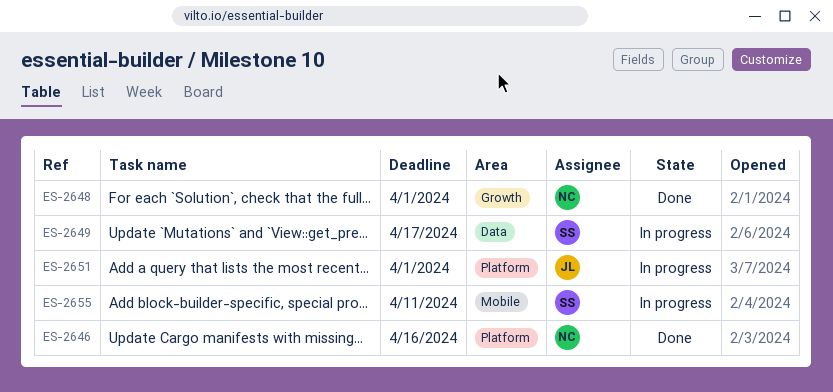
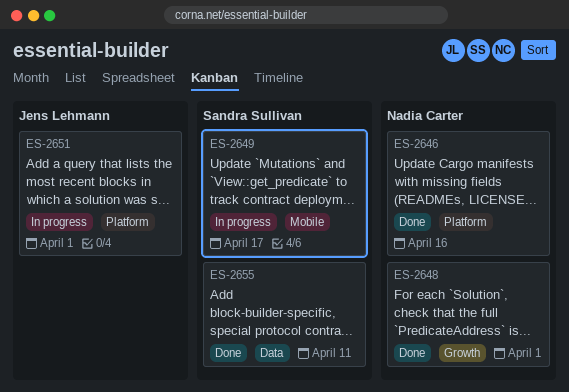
ES-2649, label: Data -> Mobile
ES-2655, status: In progress -> Done
ES-2655, label: Mobile -> Data

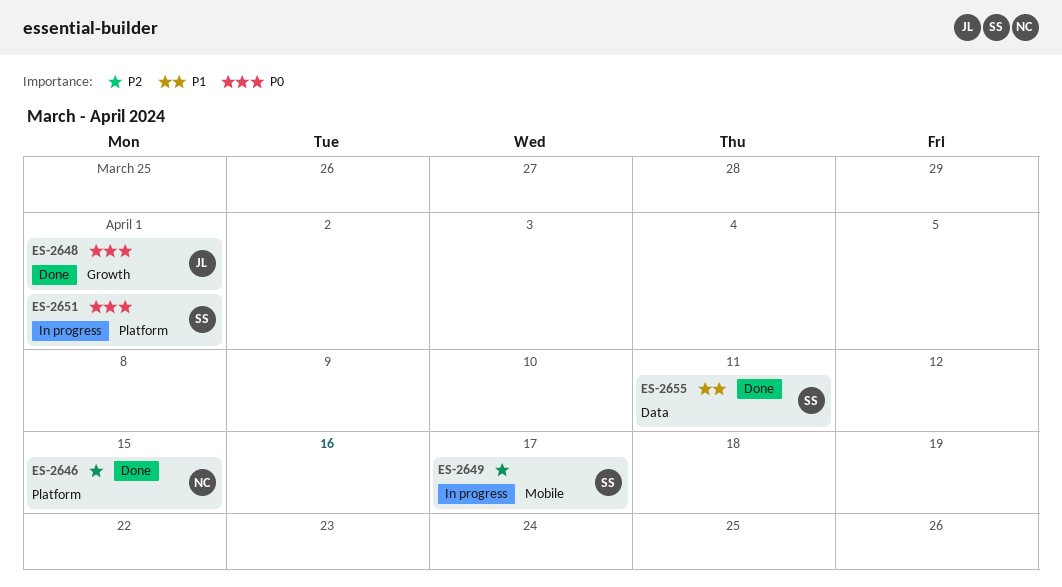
ES-2646, due: Apr 16 -> Apr 15
ES-2648, owner: Nadia Carter -> Jens Lehmann
ES-2651, owner: Jens Lehmann -> Sandra Sullivan

